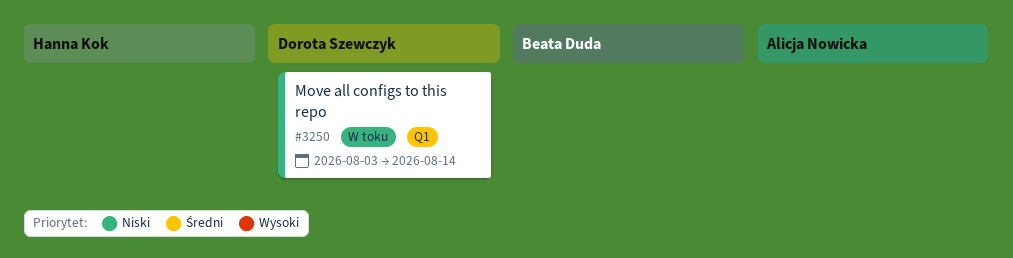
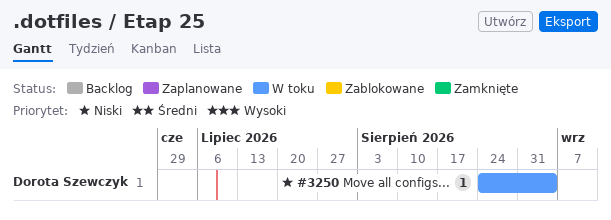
#3250, start: Aug 3 -> Aug 24
#3250, due: Aug 14 -> Sep 4

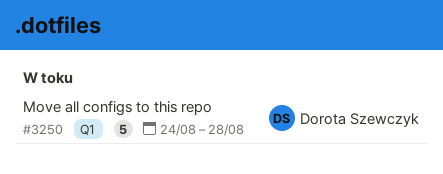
#3250, estimate: 1 -> 5
#3250, due: Sep 4 -> Aug 28

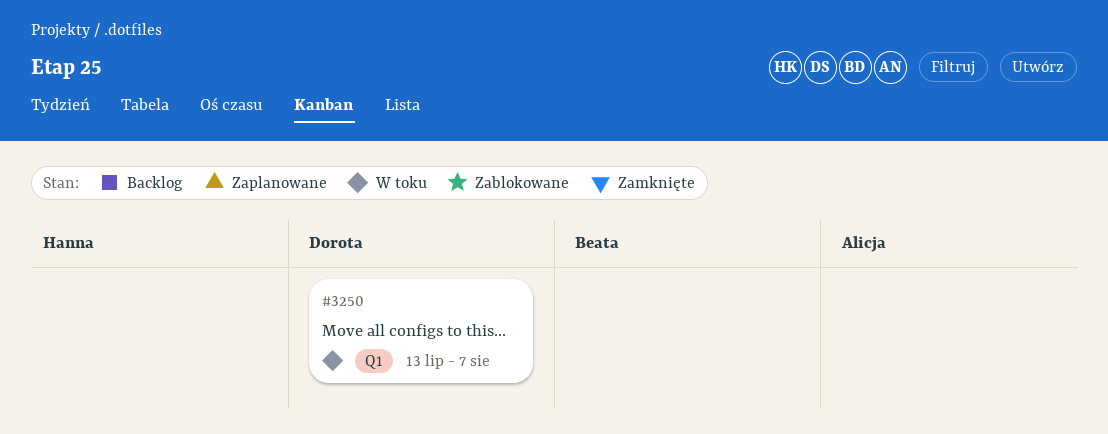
#3250, start: Aug 24 -> Jul 13
#3250, due: Aug 28 -> Aug 7

